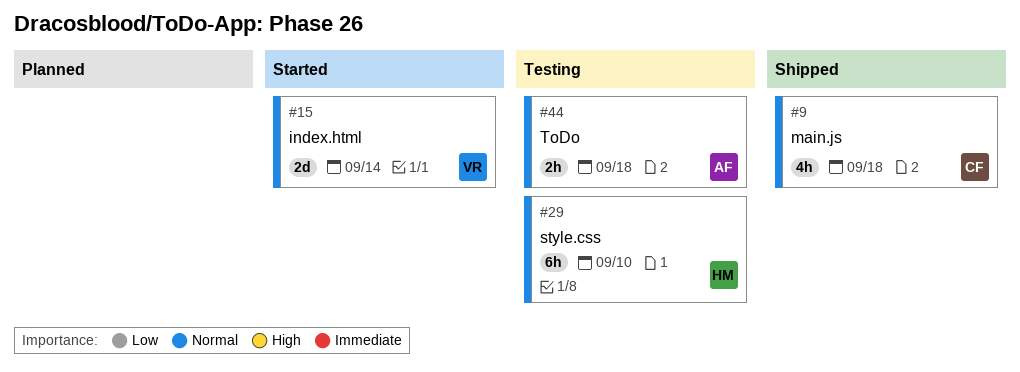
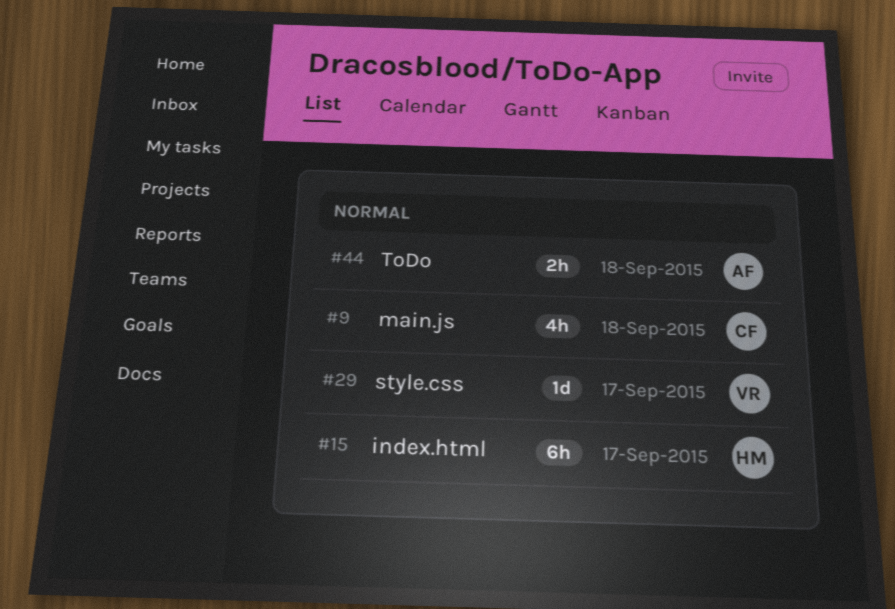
#15, owner: VR -> HM
#15, estimate: 2d -> 6h
#15, due: Sep 14 -> Sep 17
#29, owner: HM -> VR
#29, estimate: 6h -> 1d
#29, due: Sep 10 -> Sep 17

